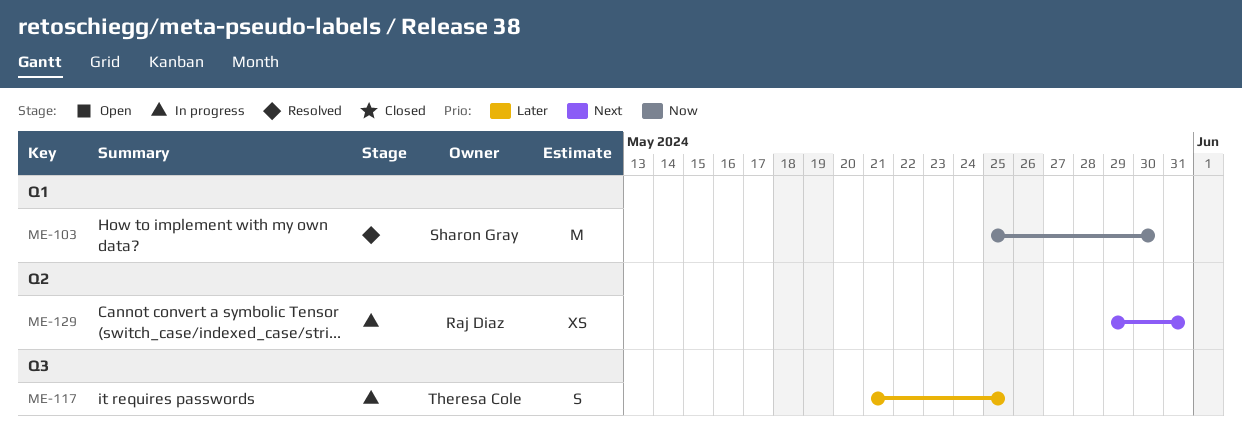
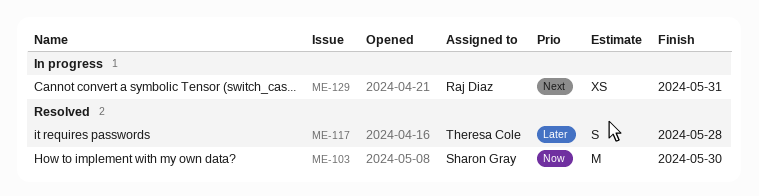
ME-117, status: In progress -> Resolved
ME-117, due: May 25 -> May 28

